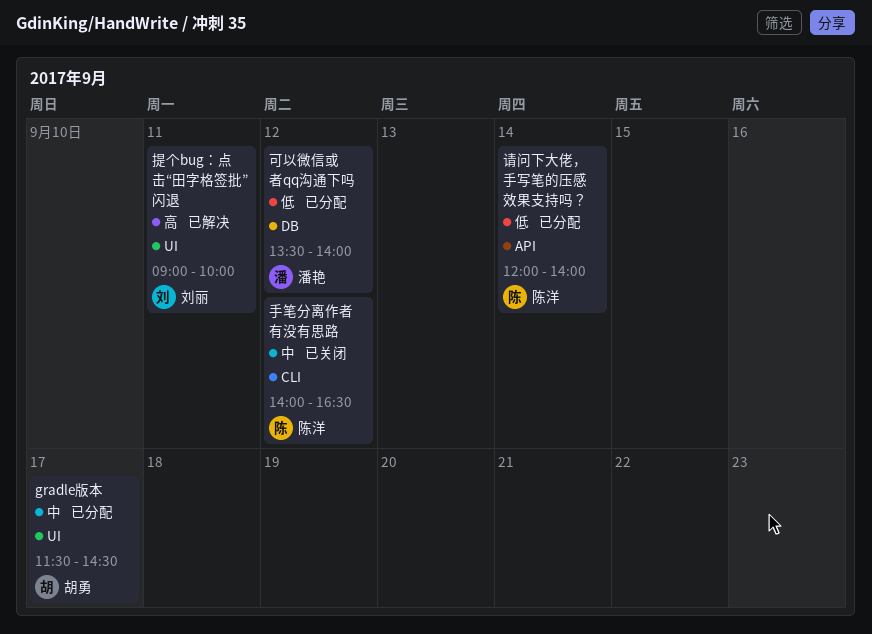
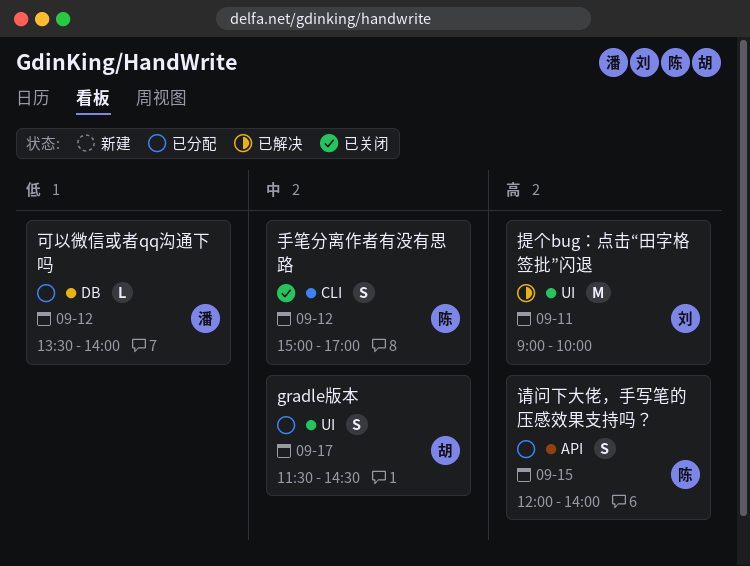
手笔分离作者有没有思路, begins: 14:00 -> 15:00
手笔分离作者有没有思路, ends: 16:30 -> 17:00
请问下大佬，手写笔的压感效果支持吗？, priority: 低 -> 高
请问下大佬，手写笔的压感效果支持吗？, day: Sep 14 -> Sep 15

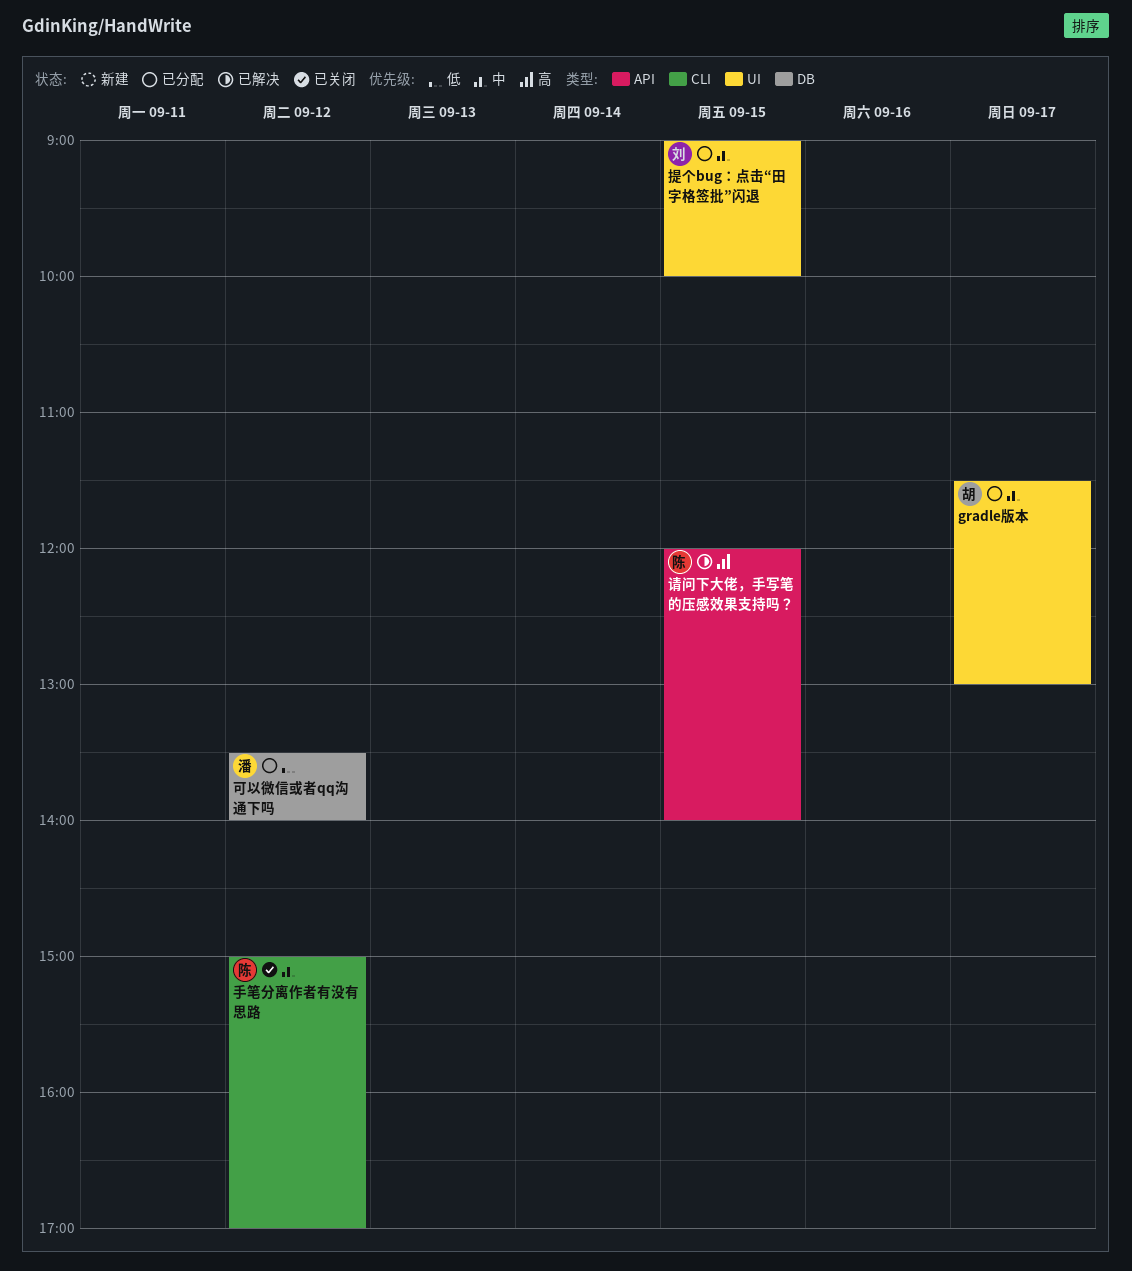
gradle版本, ends: 14:30 -> 13:00
提个bug：点击“田字格签批”闪退, status: 已解决 -> 已分配
提个bug：点击“田字格签批”闪退, priority: 高 -> 中
提个bug：点击“田字格签批”闪退, day: Sep 11 -> Sep 15
请问下大佬，手写笔的压感效果支持吗？, status: 已分配 -> 已解决

